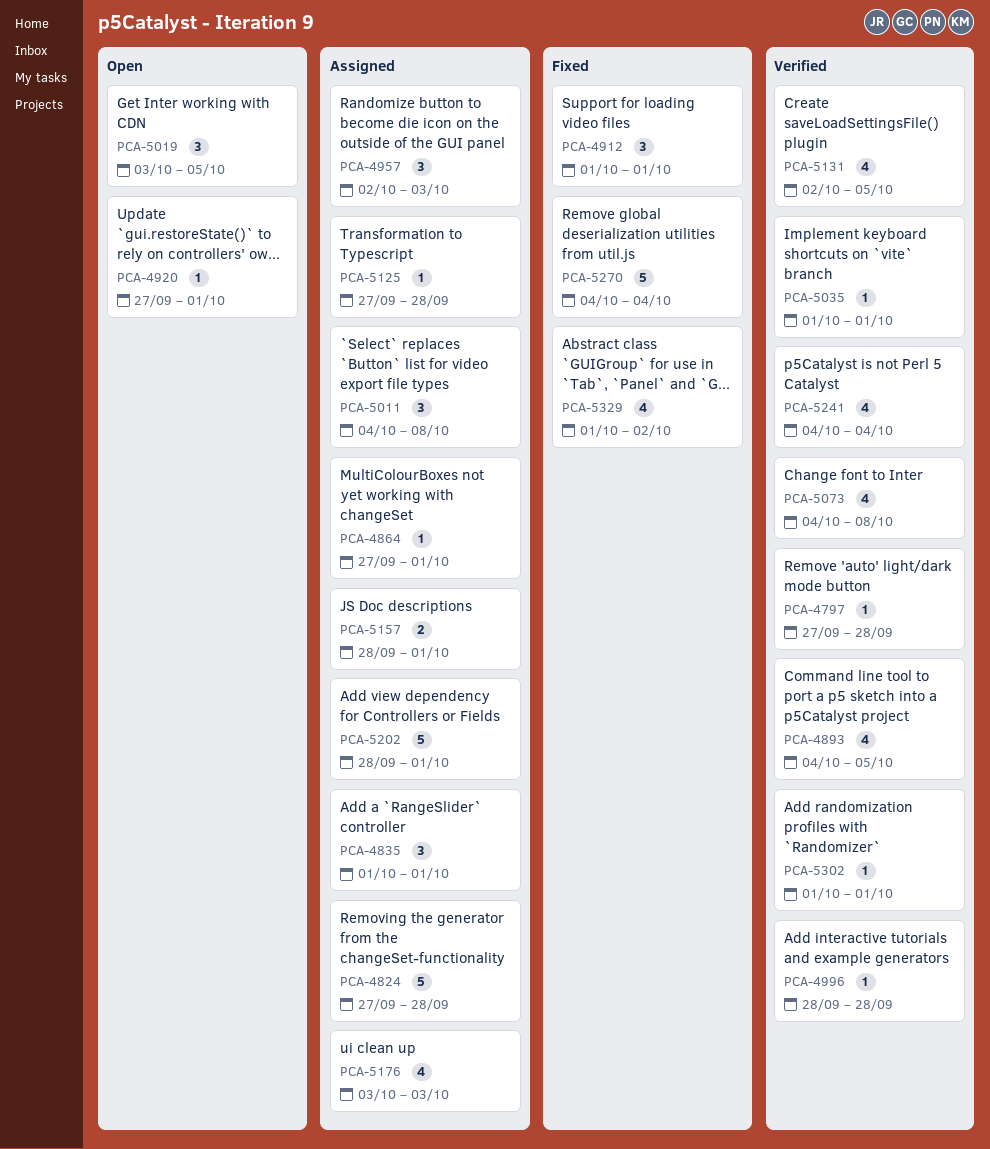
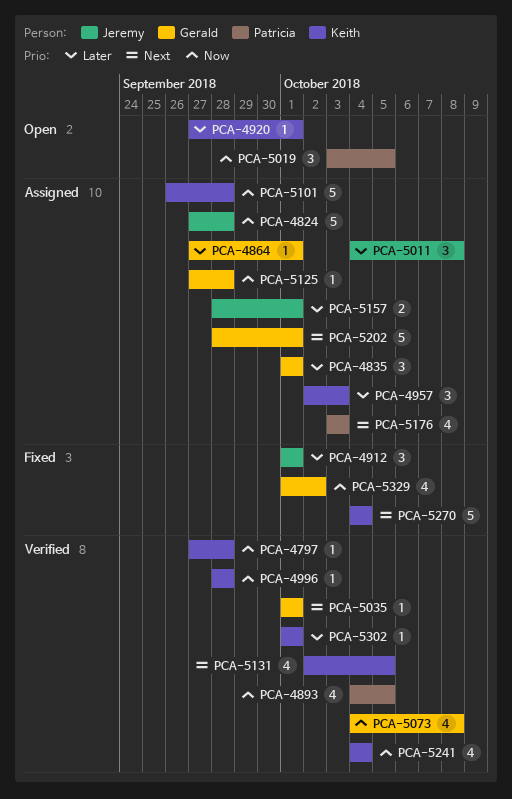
PCA-5101: none -> present

